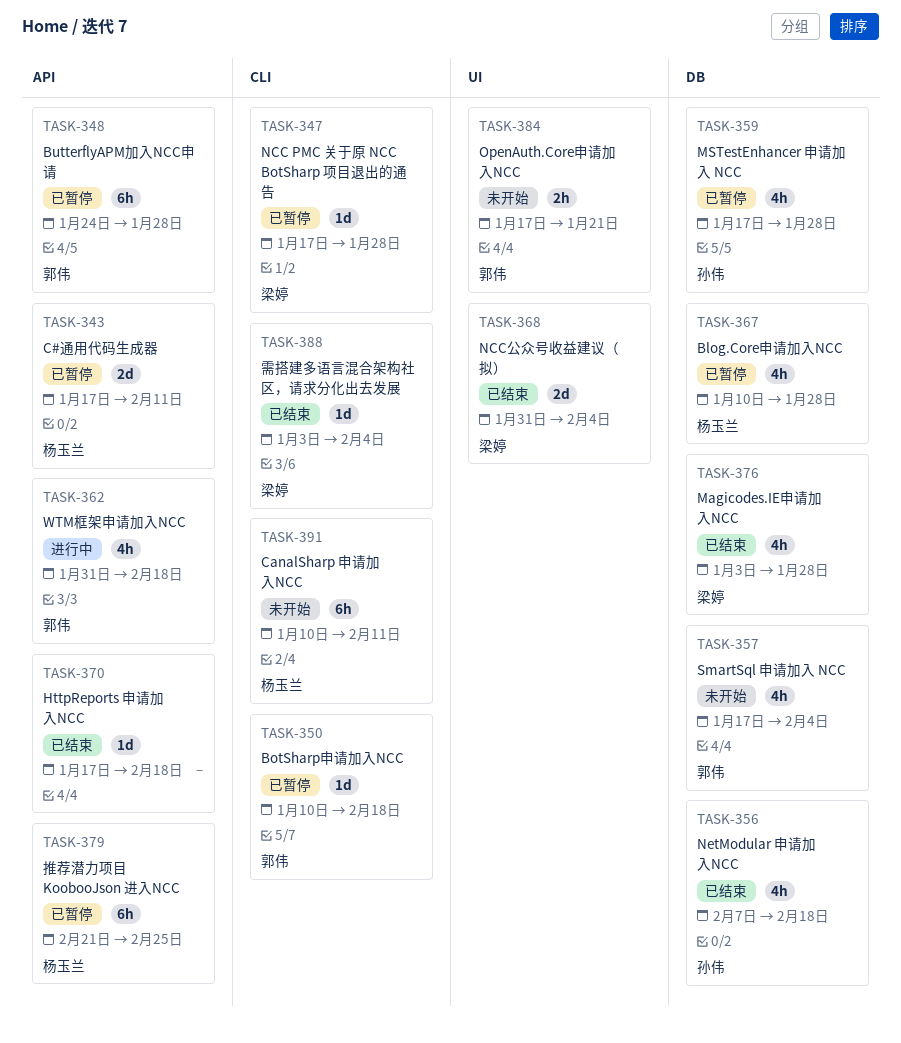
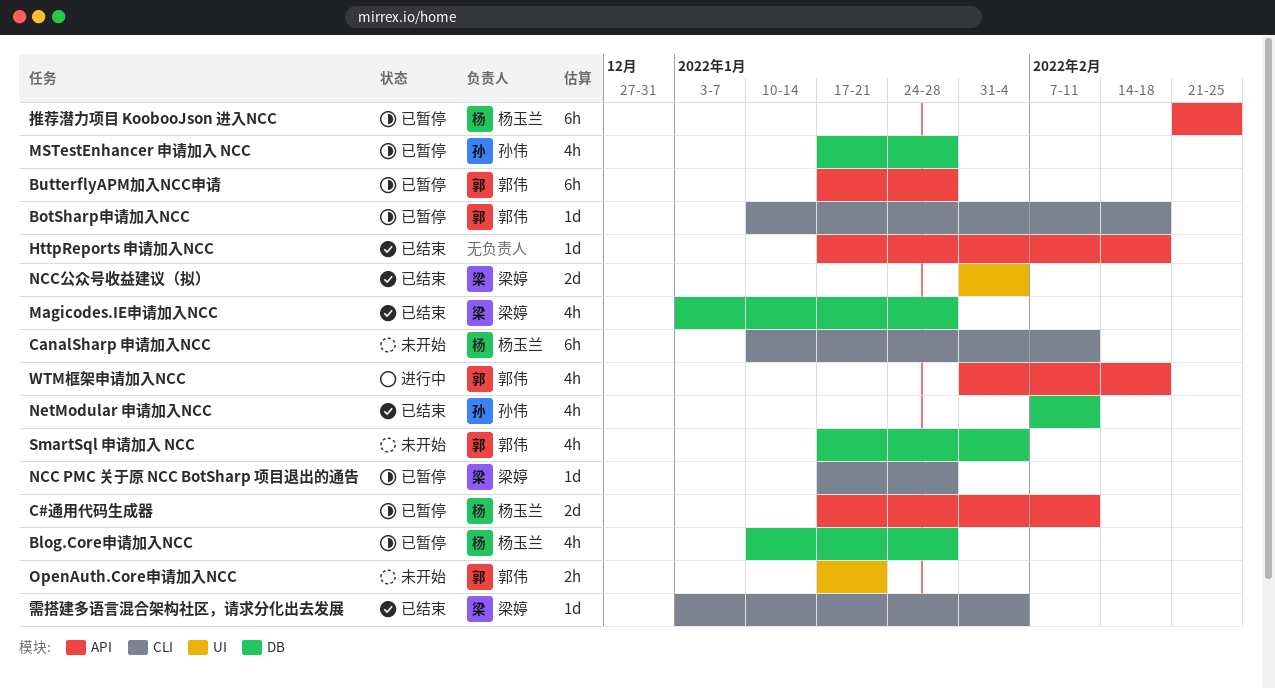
ButterflyAPM加入NCC申请, start: Jan 24 -> Jan 17
NetModular 申请加入NCC, due: Feb 18 -> Feb 11

